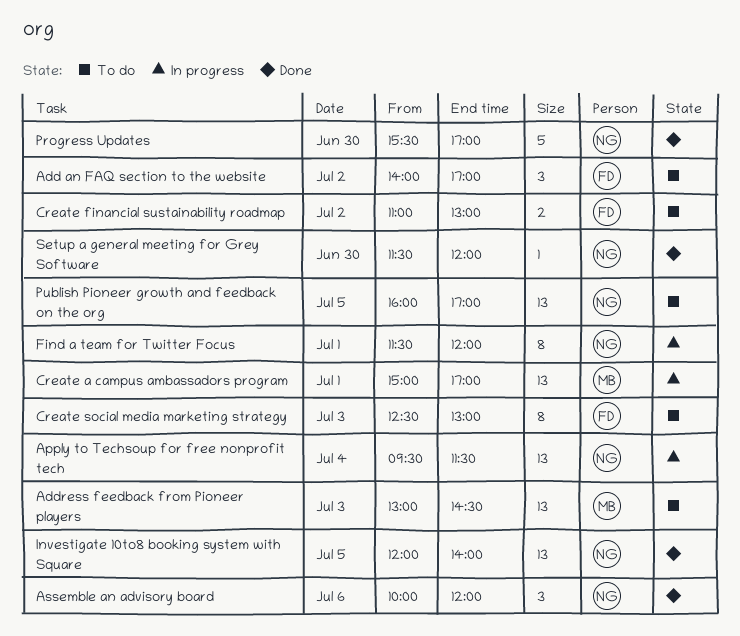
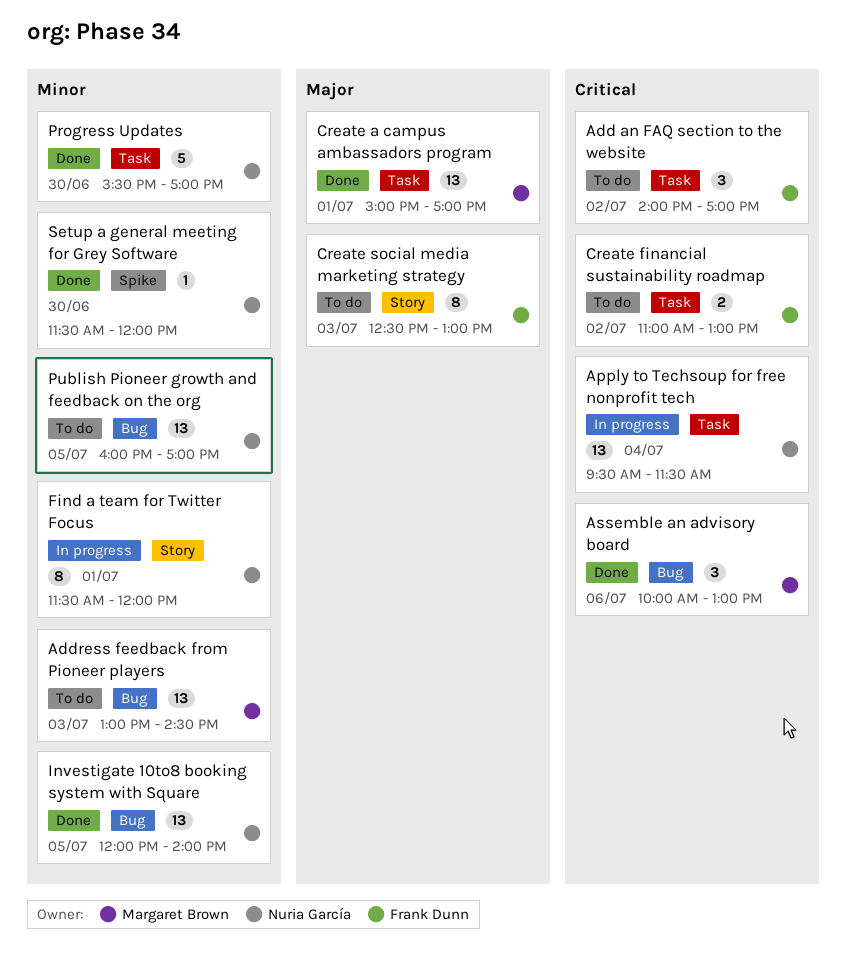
Assemble an advisory board, owner: Nuria García -> Margaret Brown
Assemble an advisory board, ends: 12:00 -> 13:00
Create a campus ambassadors program, status: In progress -> Done

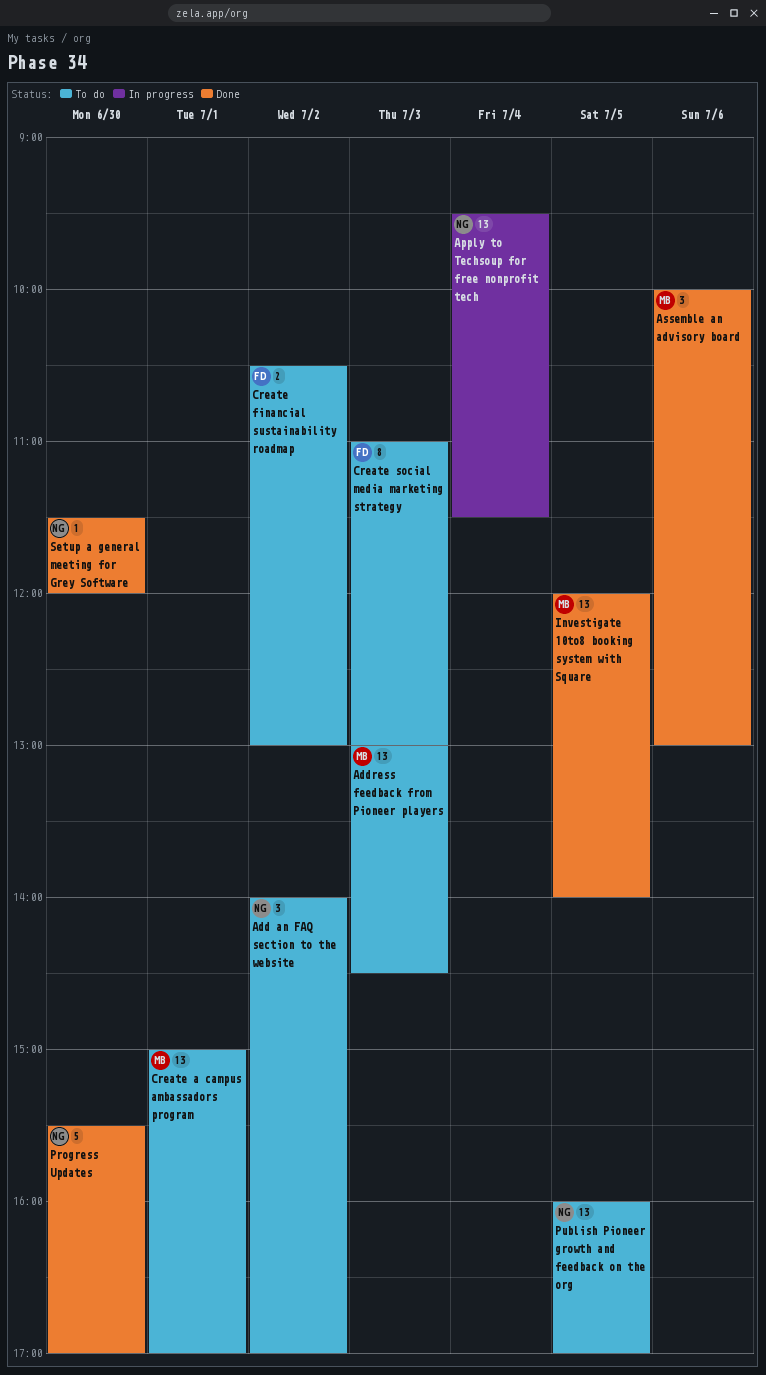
Add an FAQ section to the website, owner: Frank Dunn -> Nuria García
Create a campus ambassadors program, status: Done -> To do
Create financial sustainability roadmap, begins: 11:00 -> 10:30
Create social media marketing strategy, begins: 12:30 -> 11:00
Find a team for Twitter Focus: present -> none
Investigate 10to8 booking system with Square, owner: Nuria García -> Margaret Brown

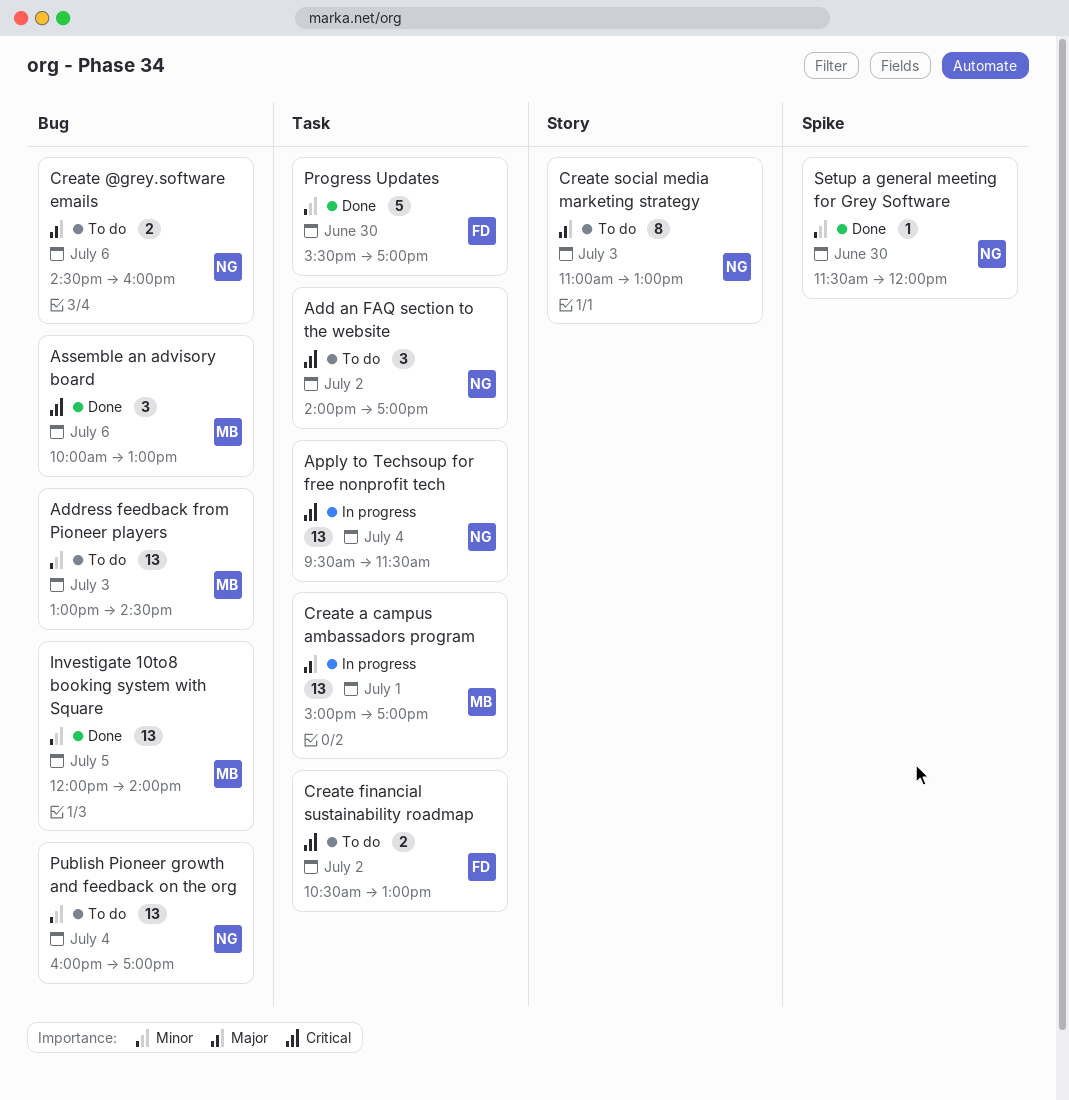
Create @grey.software emails: none -> present
Create a campus ambassadors program, status: To do -> In progress
Create social media marketing strategy, owner: FD -> NG
Progress Updates, owner: NG -> FD
Publish Pioneer growth and feedback on the org, day: Jul 5 -> Jul 4

